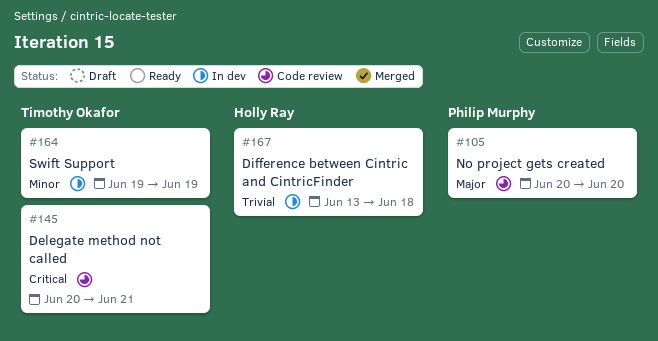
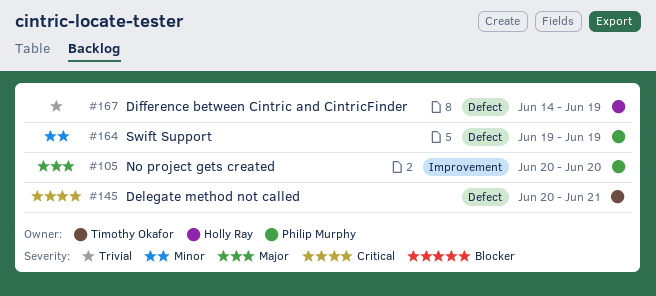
#164, owner: Timothy Okafor -> Philip Murphy
#167, start: Jun 13 -> Jun 14
#167, due: Jun 18 -> Jun 19

